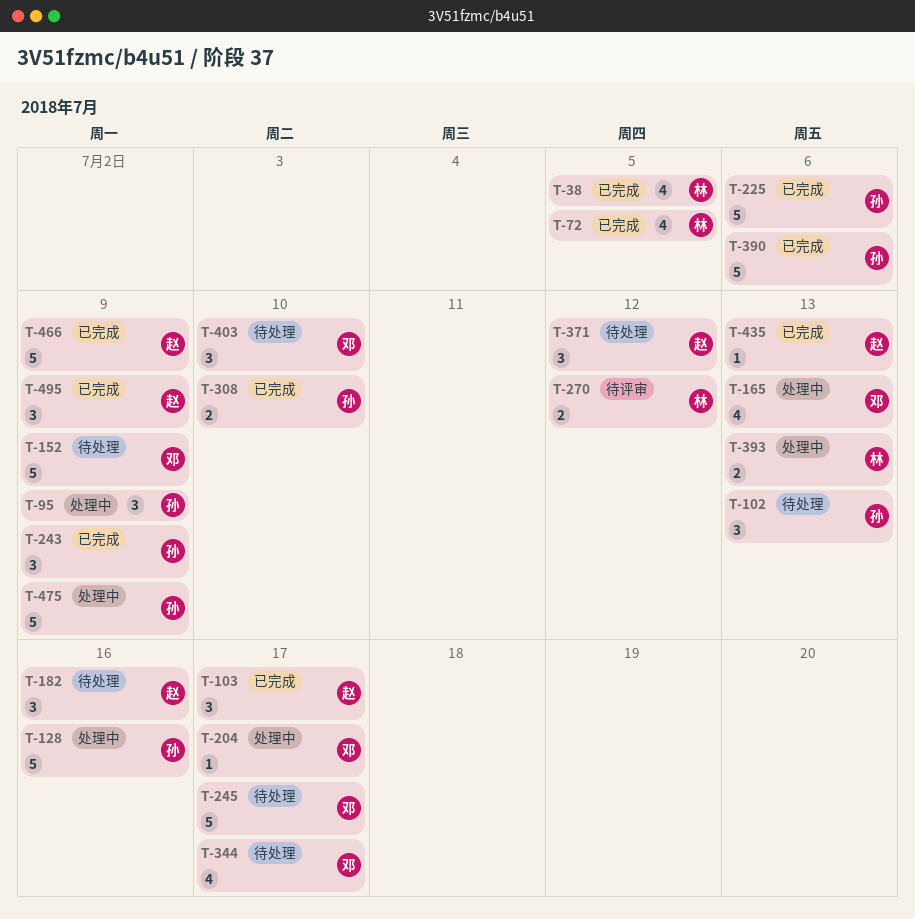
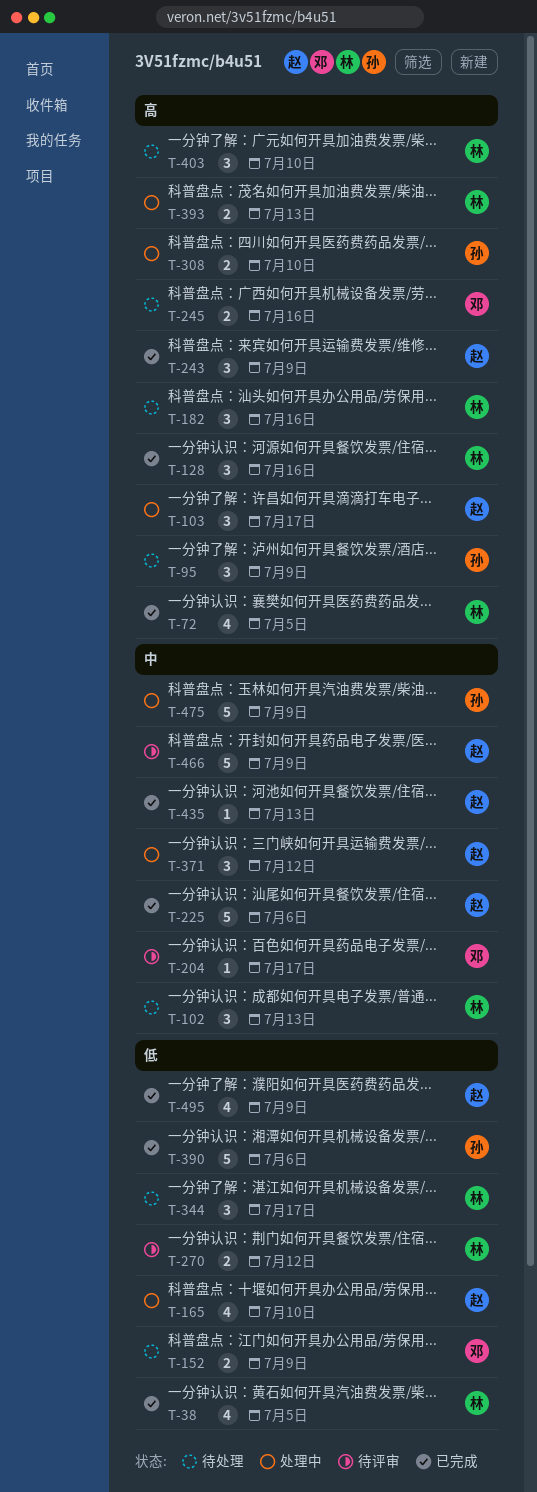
T-95, status: 处理中 -> 待处理
T-102, owner: 孙 -> 林
T-103, status: 已完成 -> 处理中
T-128, status: 处理中 -> 已完成
T-128, owner: 孙 -> 林
T-128, estimate: 5 -> 3
T-152, estimate: 5 -> 2
T-165, owner: 邓 -> 赵
T-165, due: Jul 13 -> Jul 10
T-182, owner: 赵 -> 林
T-204, status: 处理中 -> 待评审
T-225, owner: 孙 -> 赵
T-243, owner: 孙 -> 赵
T-245, estimate: 5 -> 2
T-245, due: Jul 17 -> Jul 16
T-308, status: 已完成 -> 处理中
T-344, owner: 邓 -> 林
T-344, estimate: 4 -> 3
T-371, status: 待处理 -> 处理中
T-403, owner: 邓 -> 林
T-466, status: 已完成 -> 待评审
T-495, estimate: 3 -> 4

